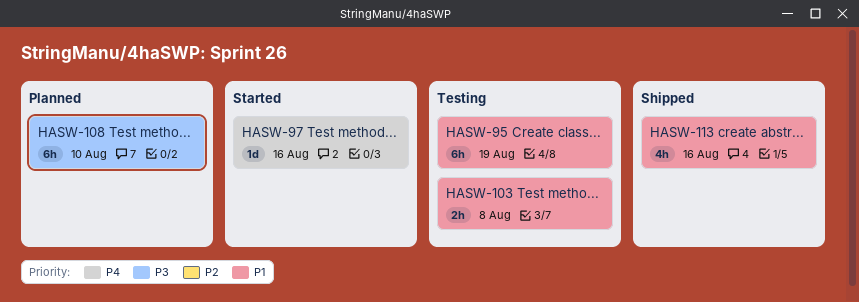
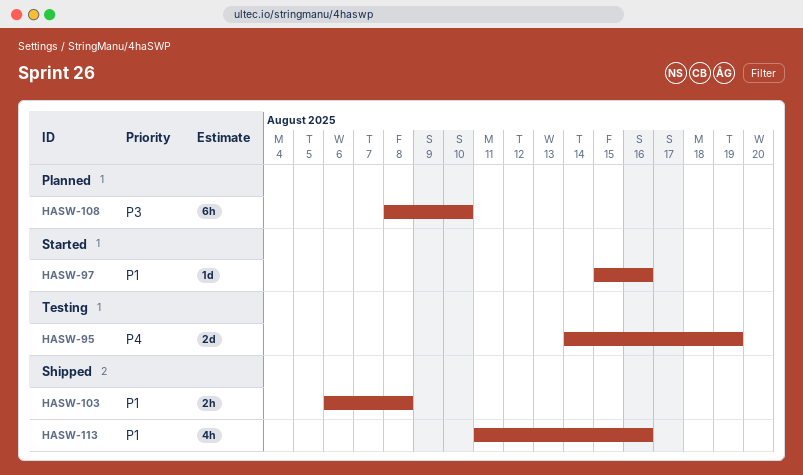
HASW-95, priority: P1 -> P4
HASW-95, estimate: 6h -> 2d
HASW-97, priority: P4 -> P1
HASW-103, status: Testing -> Shipped

